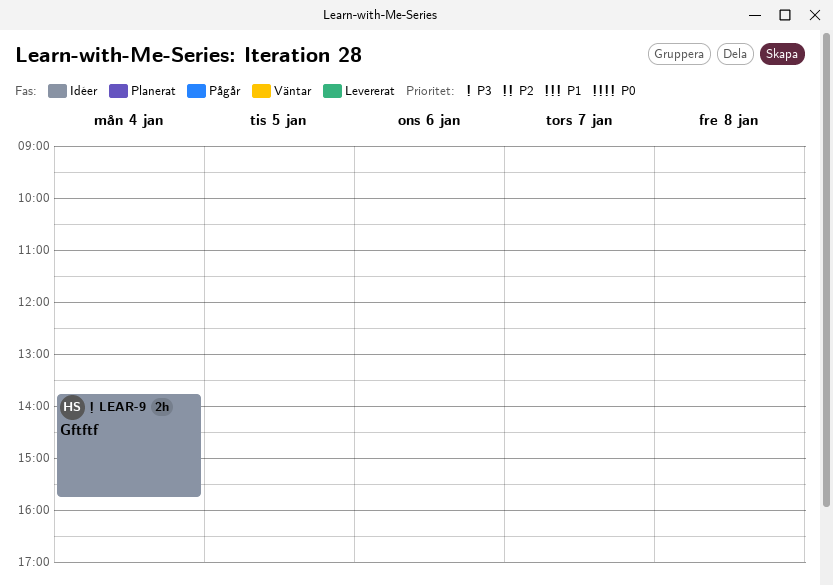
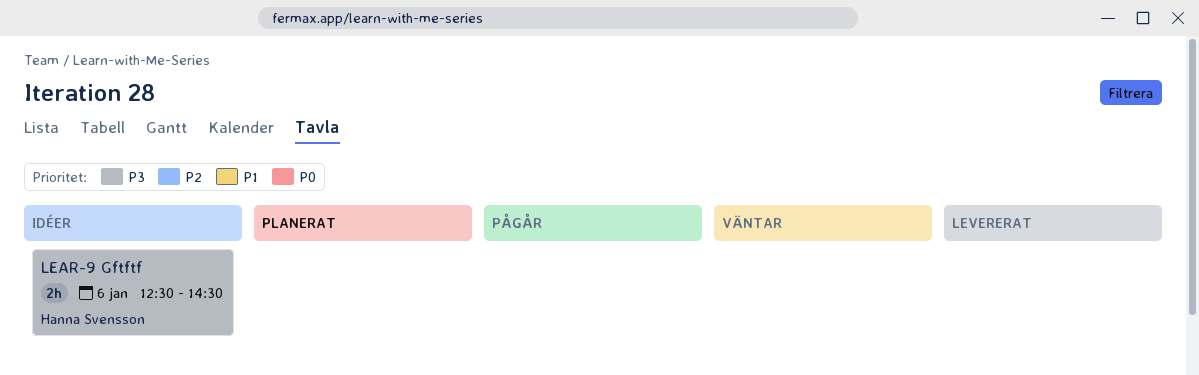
LEAR-9, day: Jan 4 -> Jan 6
LEAR-9, begins: 13:45 -> 12:30
LEAR-9, ends: 15:45 -> 14:30

